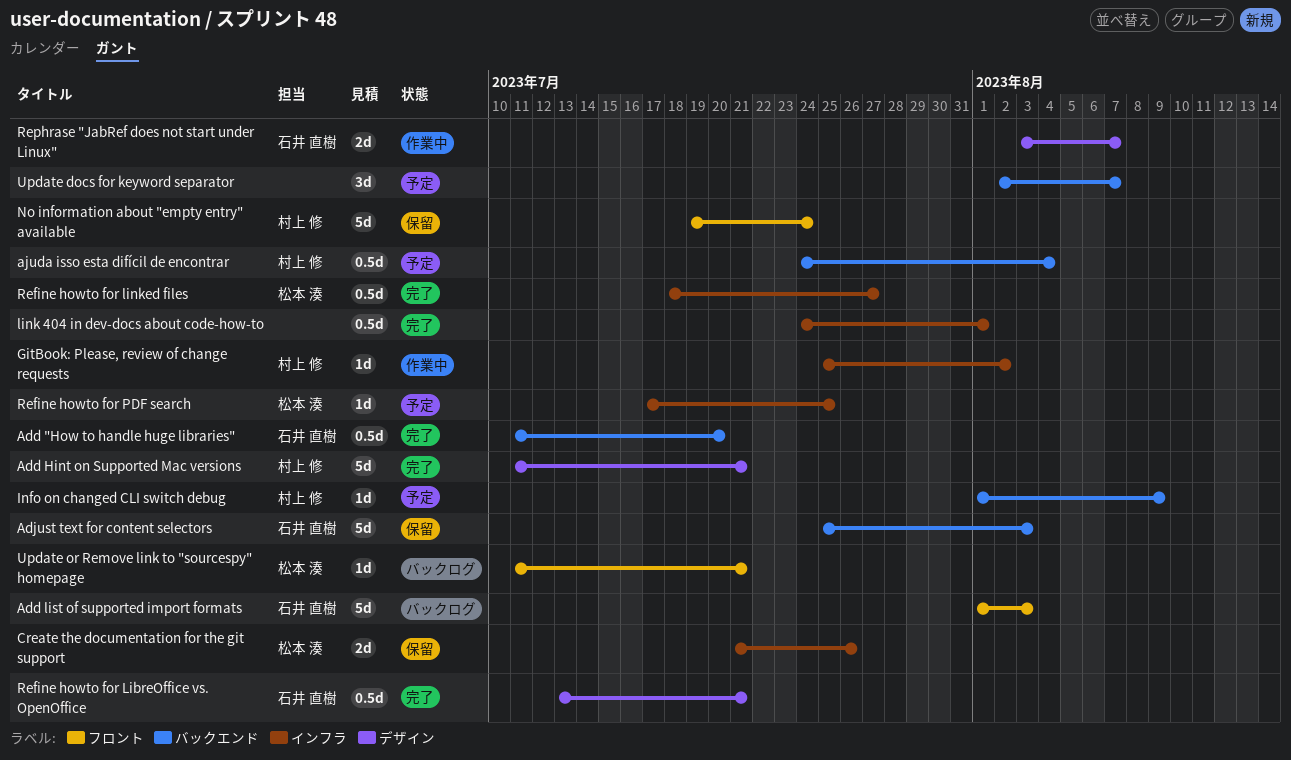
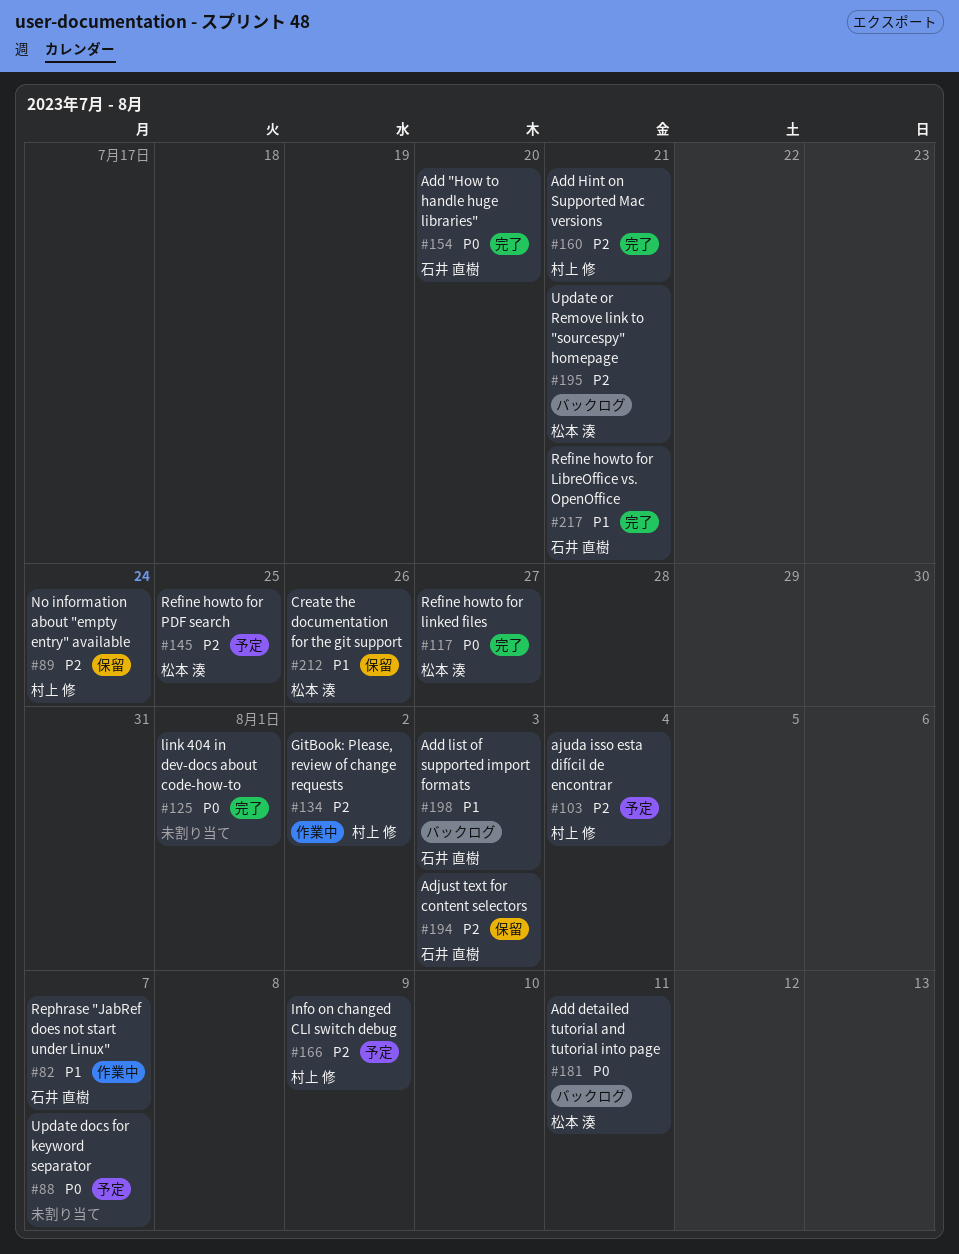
Add detailed tutorial and tutorial into page: none -> present

